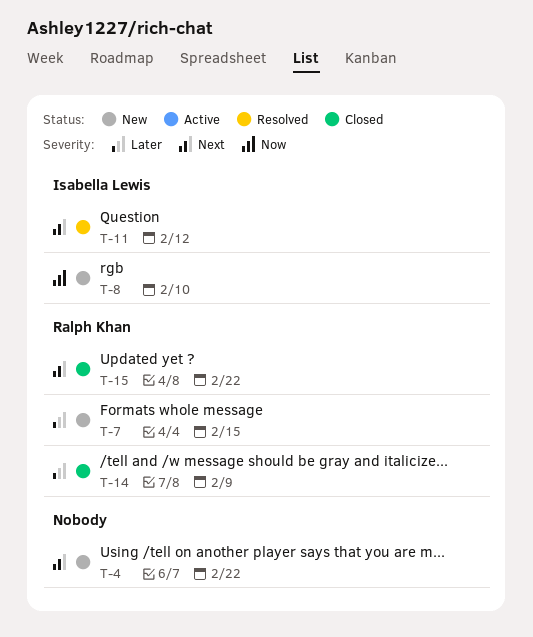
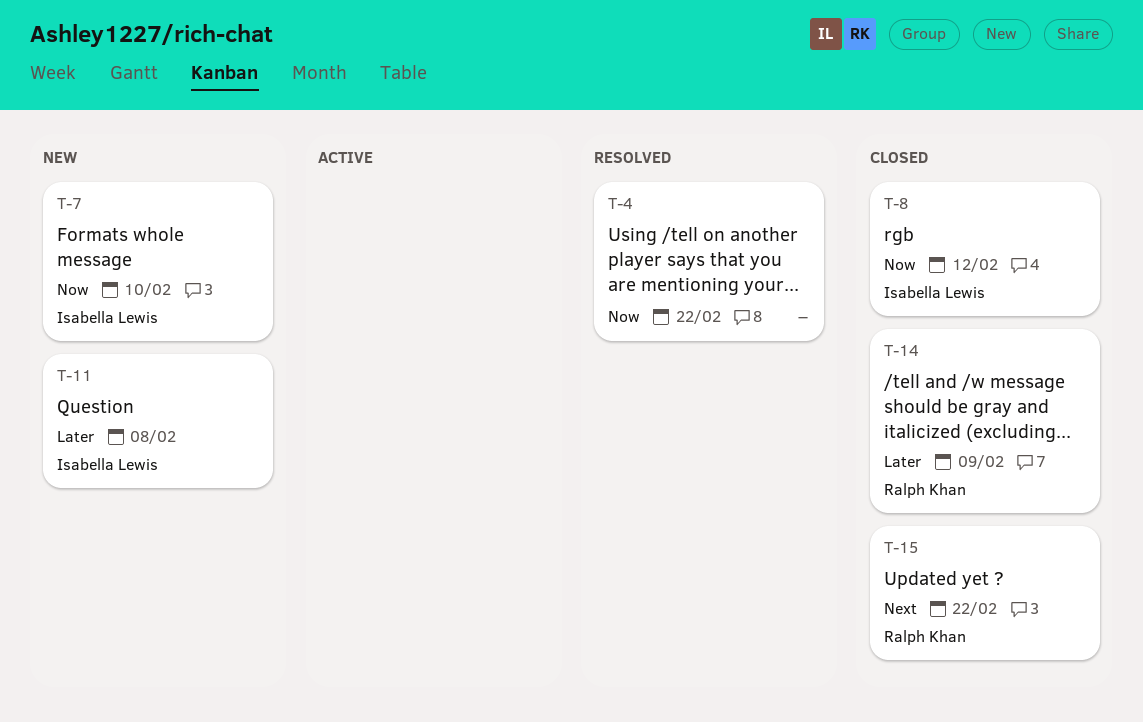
T-4, status: New -> Resolved
T-4, priority: Next -> Now
T-7, owner: Ralph Khan -> Isabella Lewis
T-7, priority: Later -> Now
T-7, due: Feb 15 -> Feb 10
T-8, status: New -> Closed
T-8, due: Feb 10 -> Feb 12
T-11, status: Resolved -> New
T-11, priority: Next -> Later
T-11, due: Feb 12 -> Feb 8

